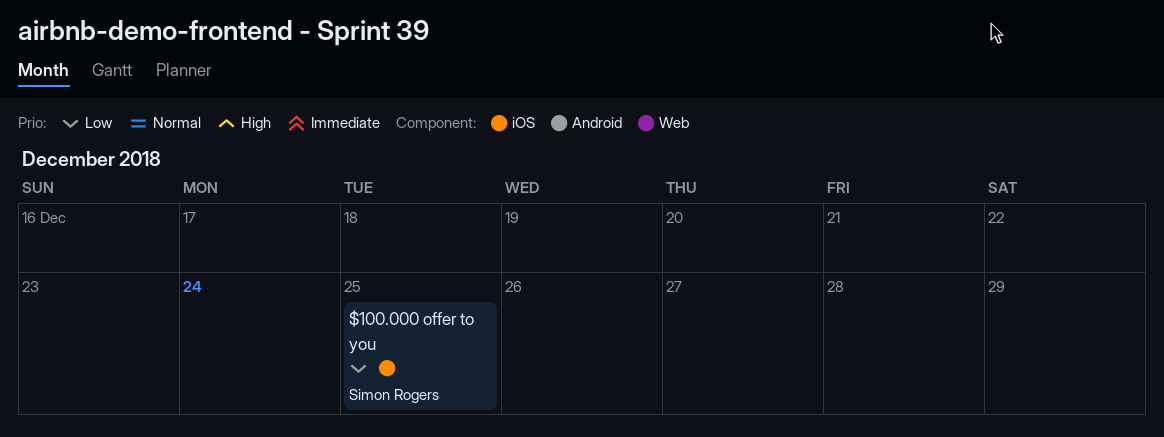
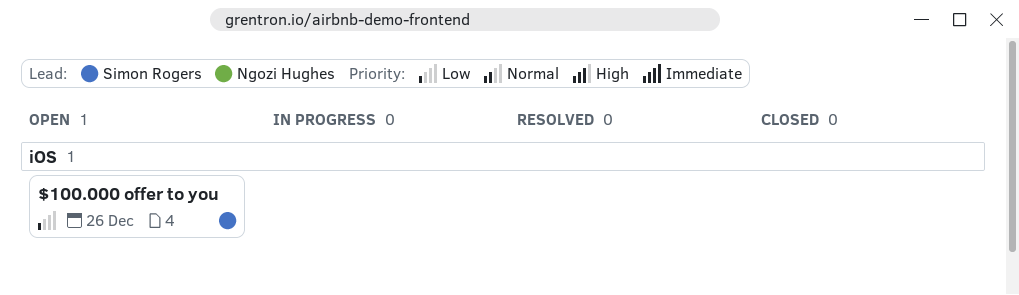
$100.000 offer to you, due: Dec 25 -> Dec 26

